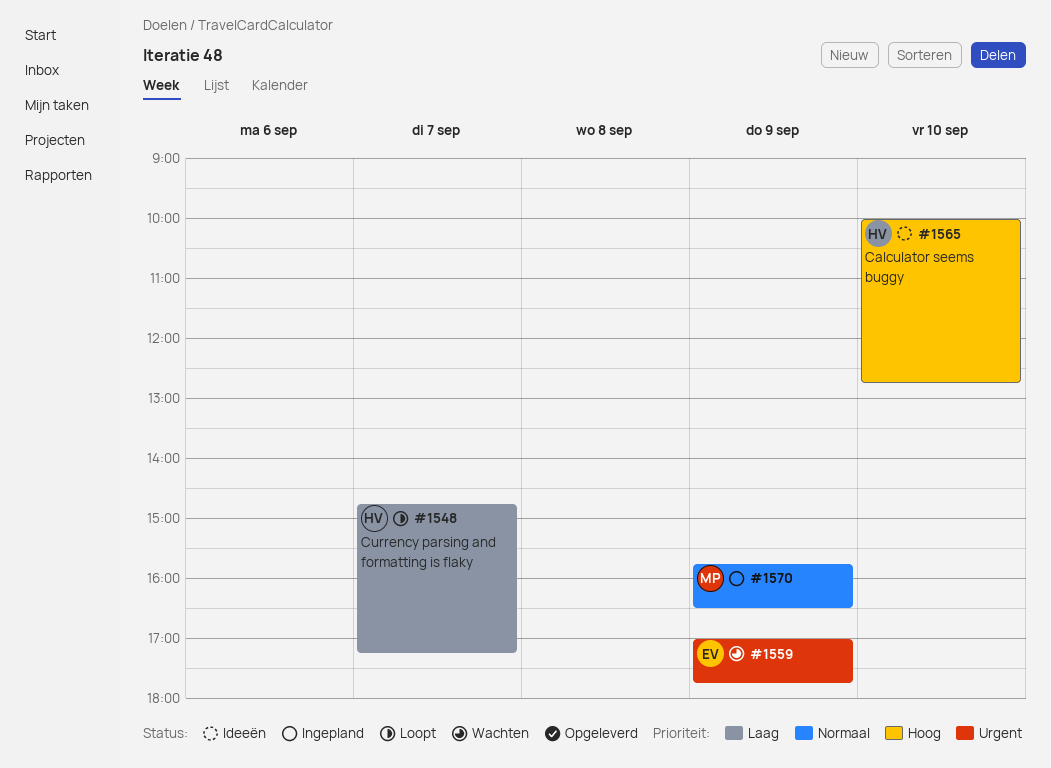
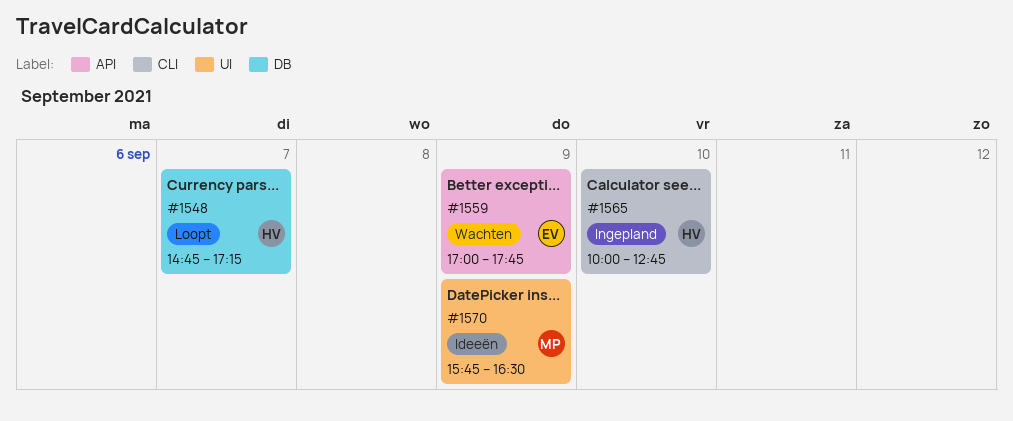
#1565, status: Ideeën -> Ingepland
#1570, status: Ingepland -> Ideeën

